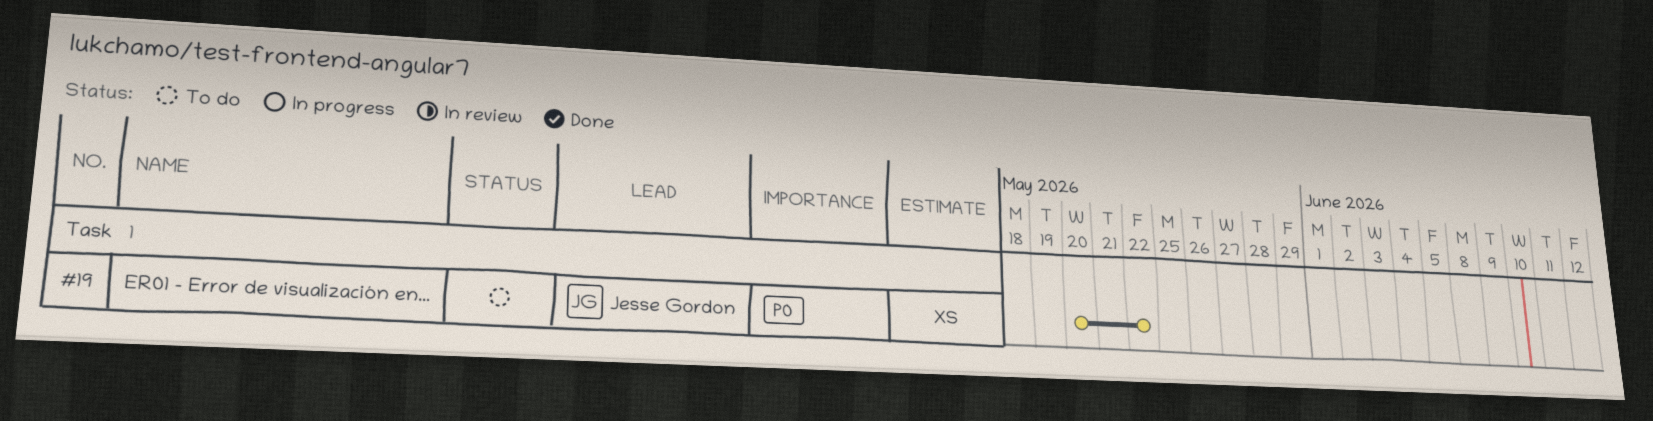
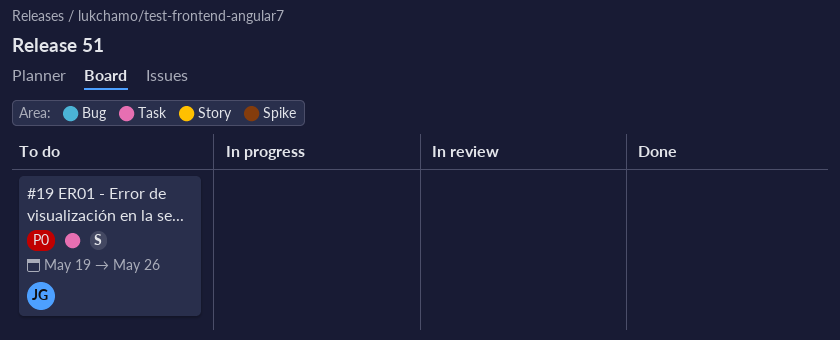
#19, estimate: XS -> S
#19, start: May 20 -> May 19
#19, due: May 22 -> May 26

